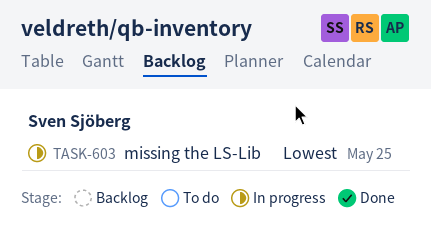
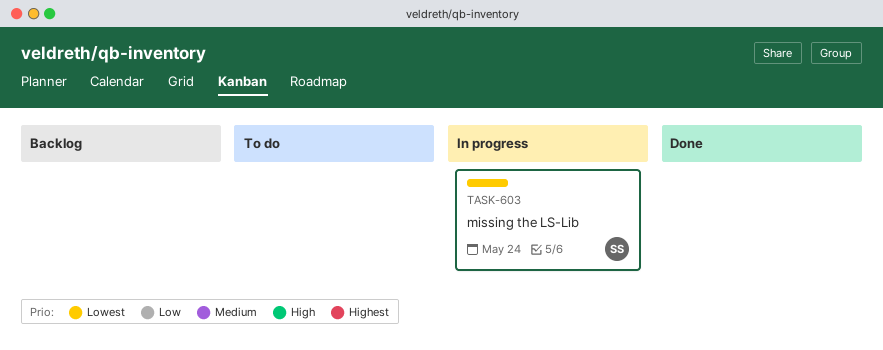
TASK-603, due: May 25 -> May 24

